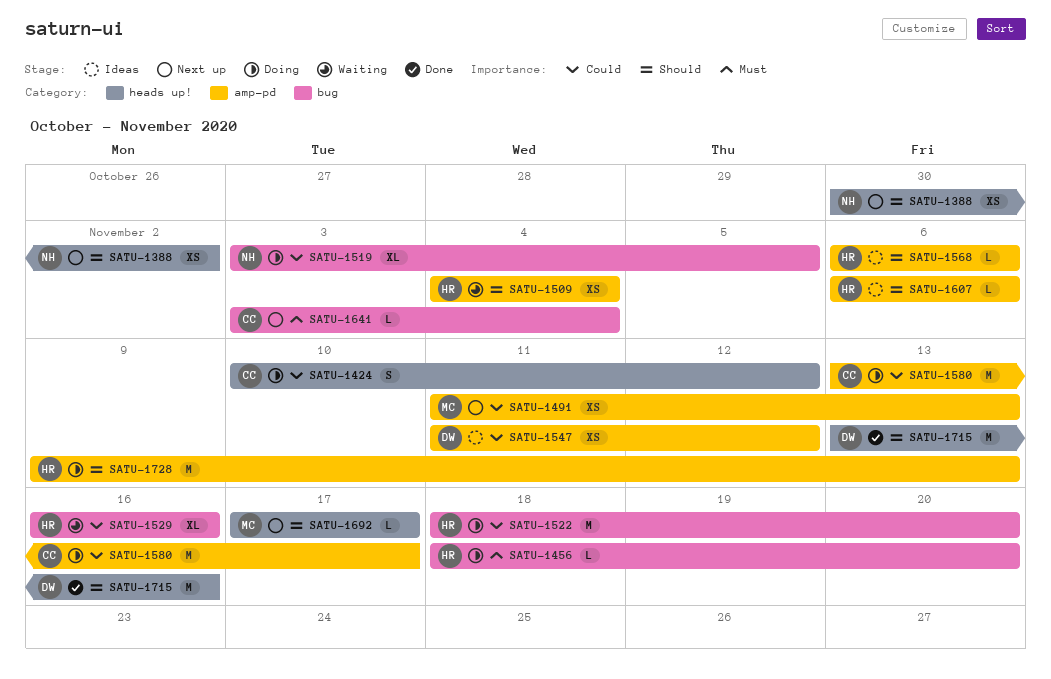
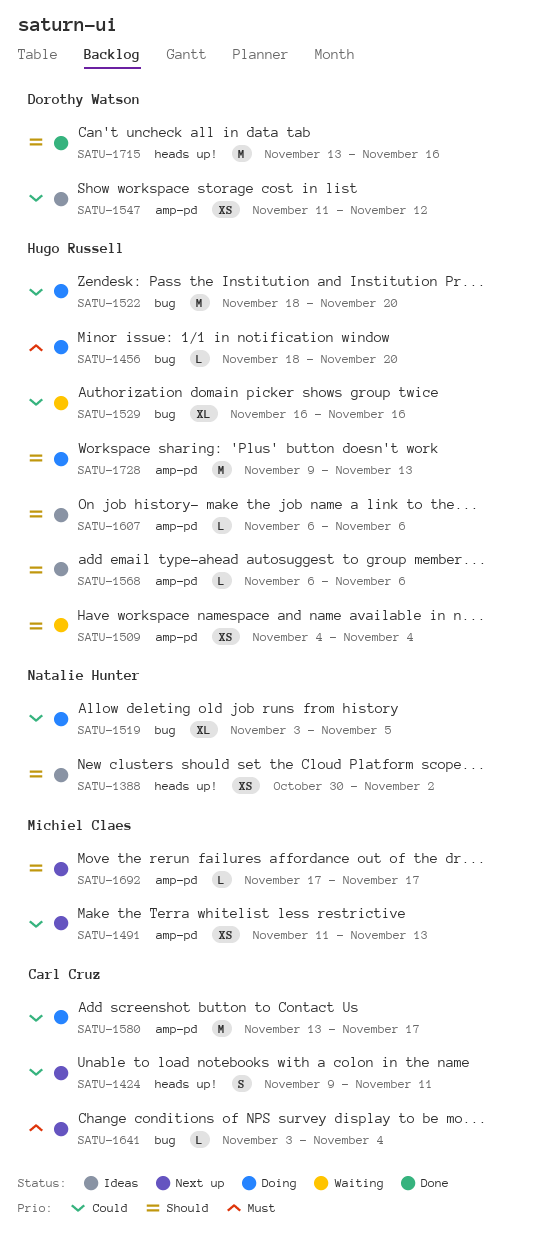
SATU-1388, status: Next up -> Ideas
SATU-1424, status: Doing -> Next up
SATU-1424, start: Nov 10 -> Nov 9
SATU-1424, due: Nov 12 -> Nov 11
SATU-1692, label: heads up! -> amp-pd

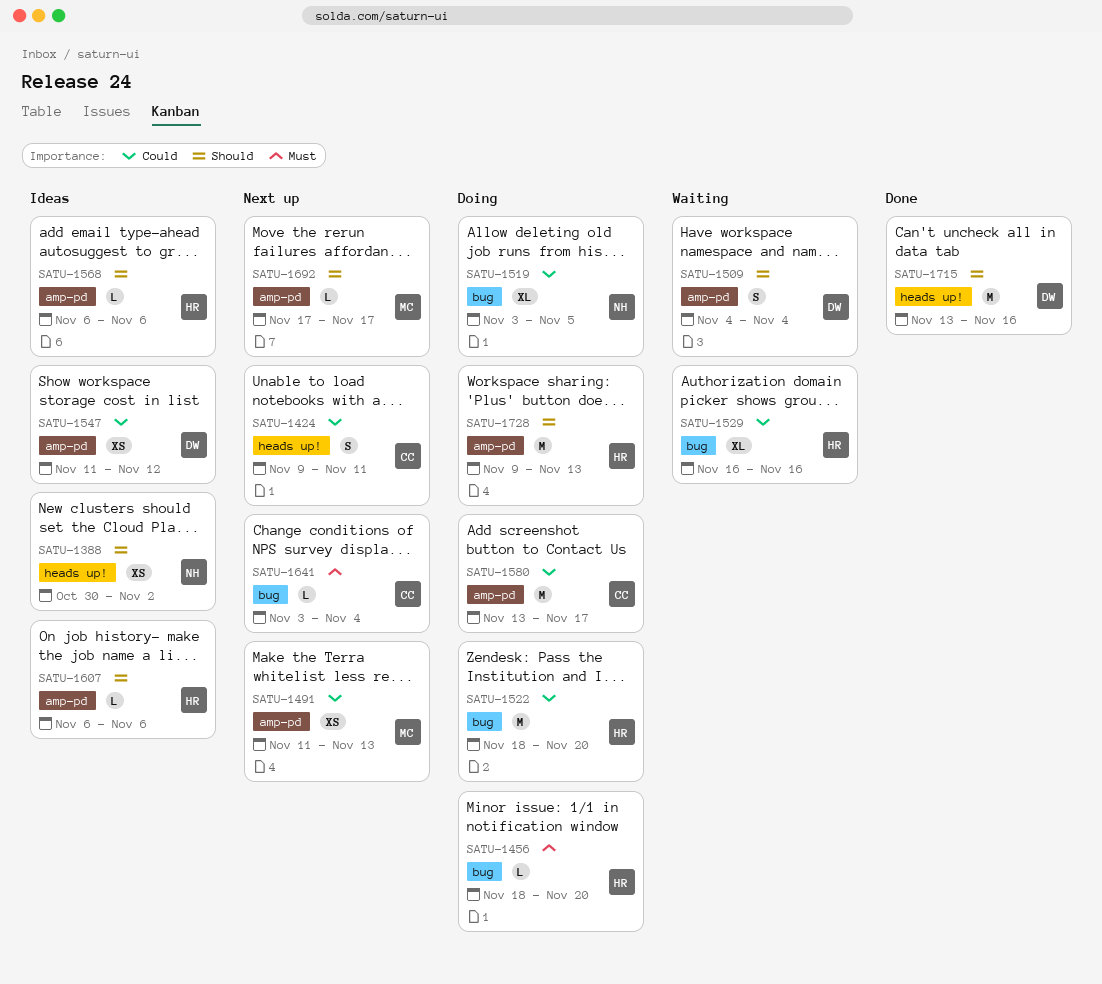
SATU-1509, owner: Hugo Russell -> Dorothy Watson
SATU-1509, estimate: XS -> S

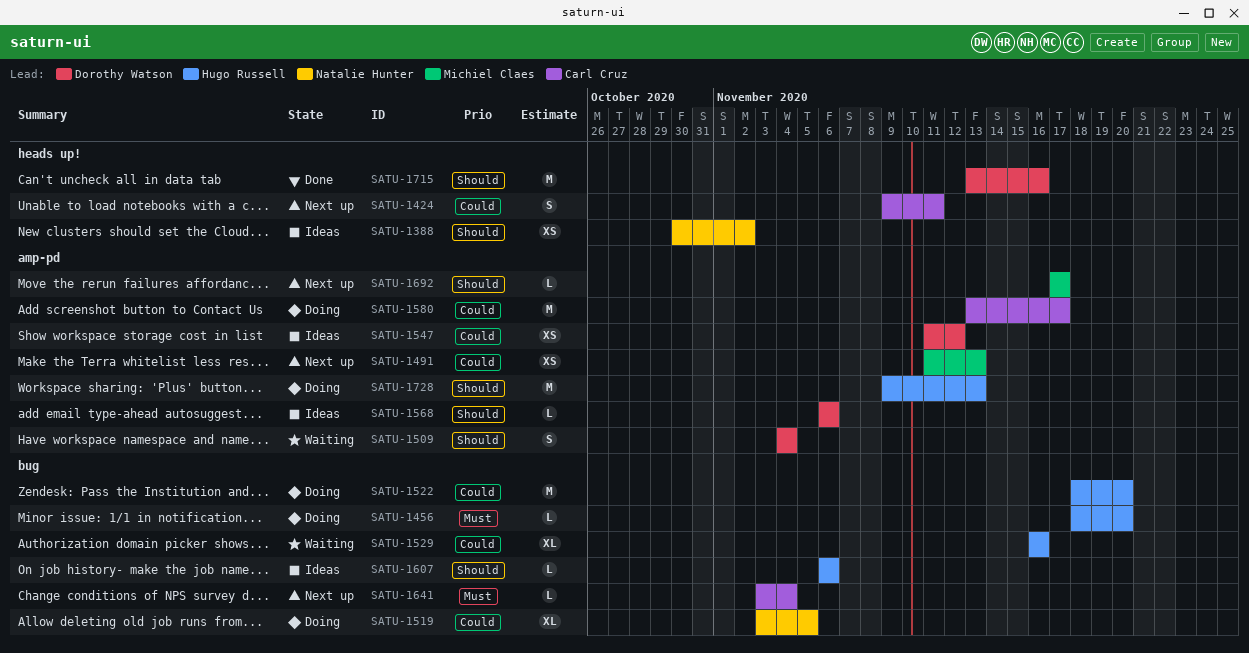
SATU-1568, owner: Hugo Russell -> Dorothy Watson
SATU-1607, label: amp-pd -> bug

